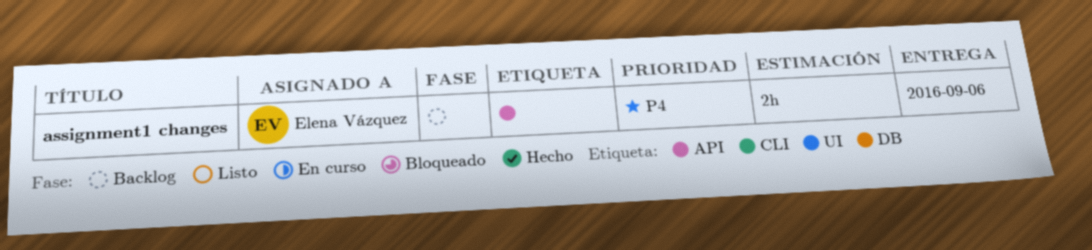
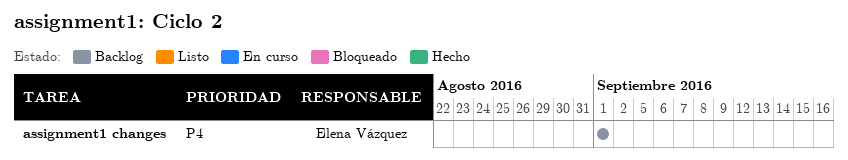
assignment1 changes, due: Sep 6 -> Sep 1

